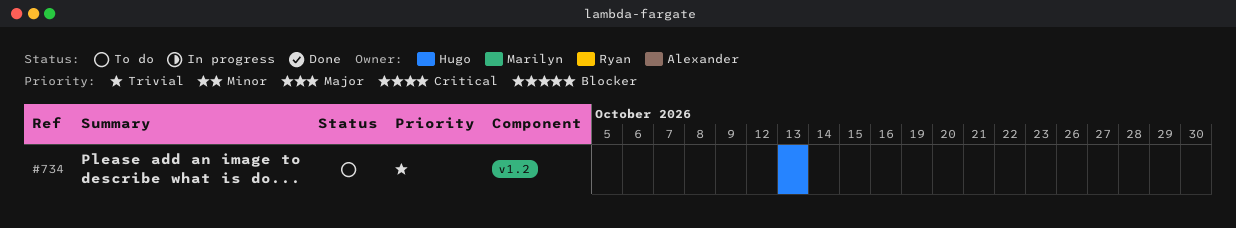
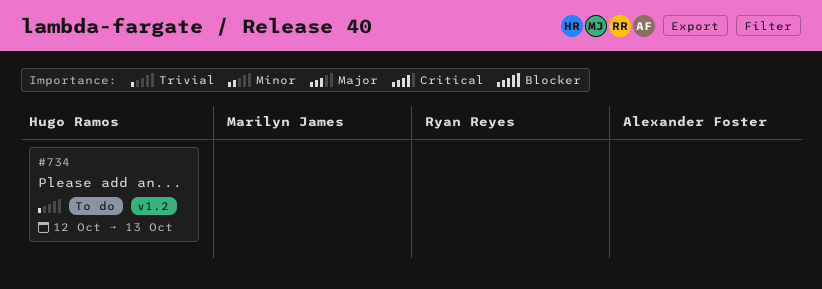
#734, start: Oct 13 -> Oct 12

